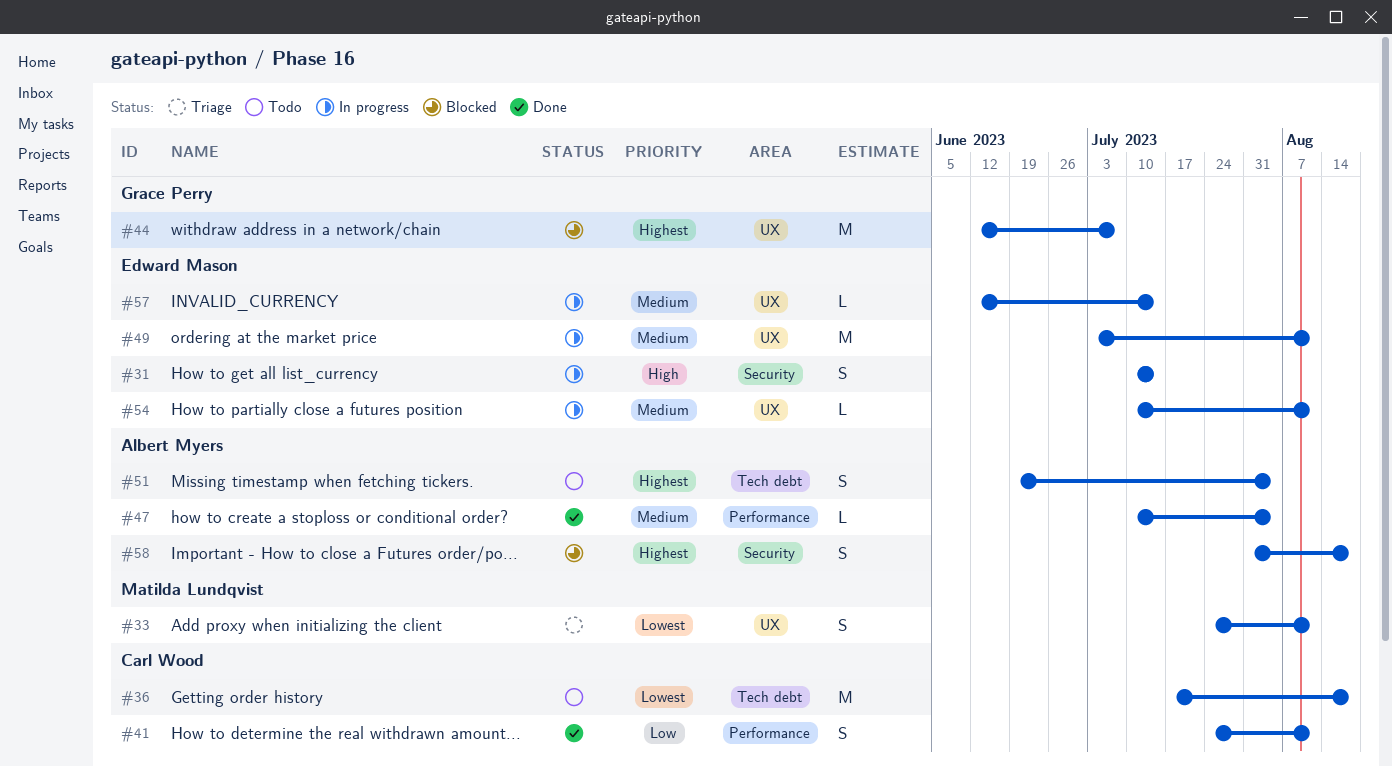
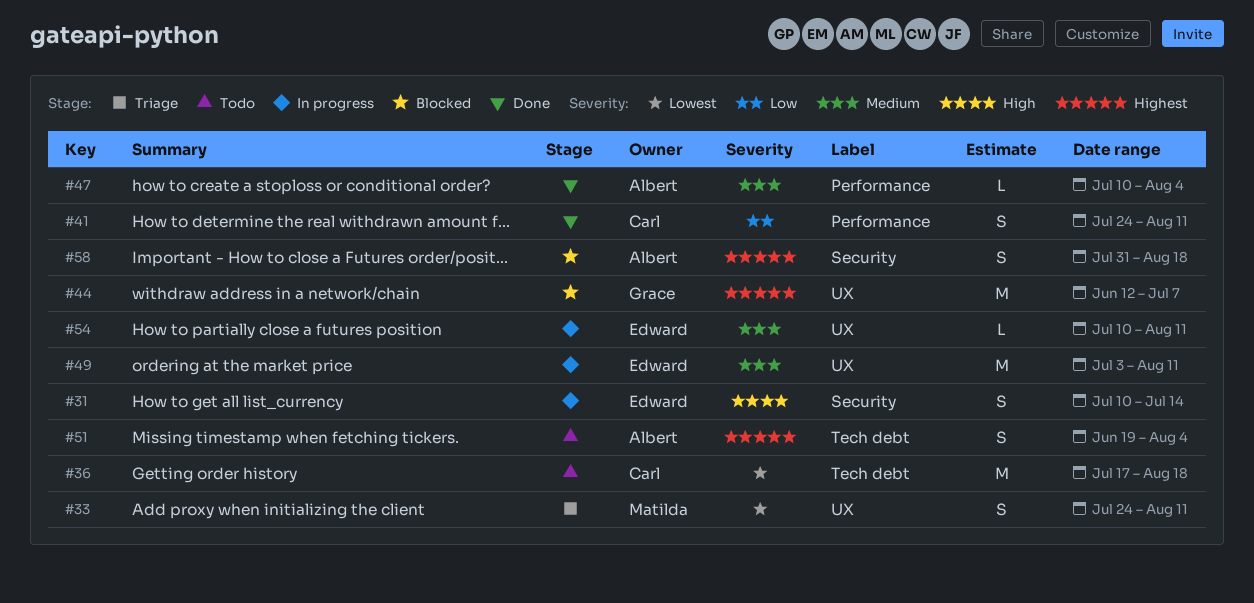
#57: present -> none

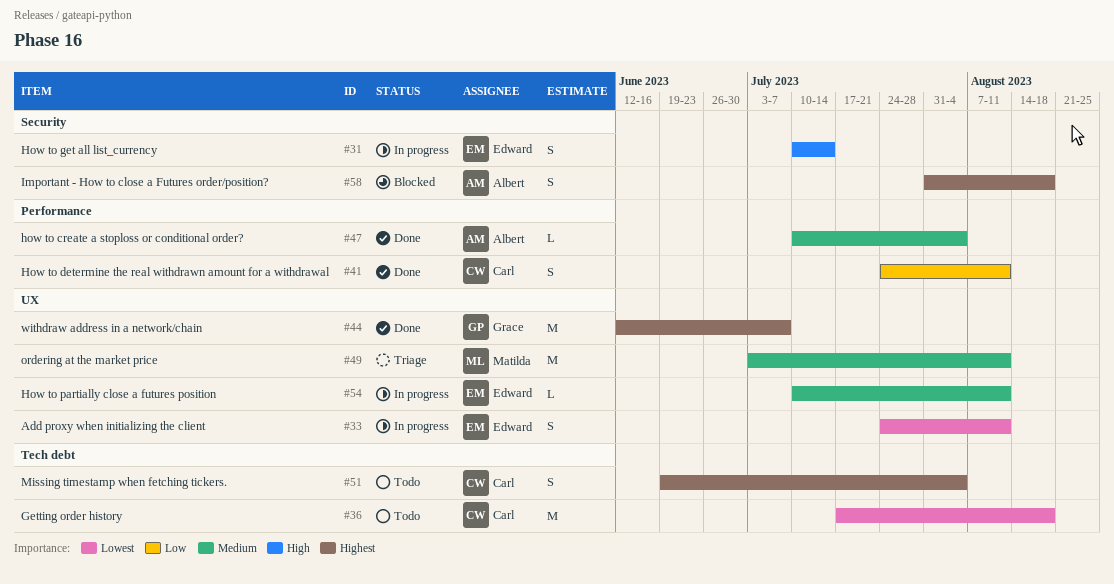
#33, status: Triage -> In progress
#33, owner: Matilda -> Edward
#44, status: Blocked -> Done
#49, status: In progress -> Triage
#49, owner: Edward -> Matilda
#51, owner: Albert -> Carl

